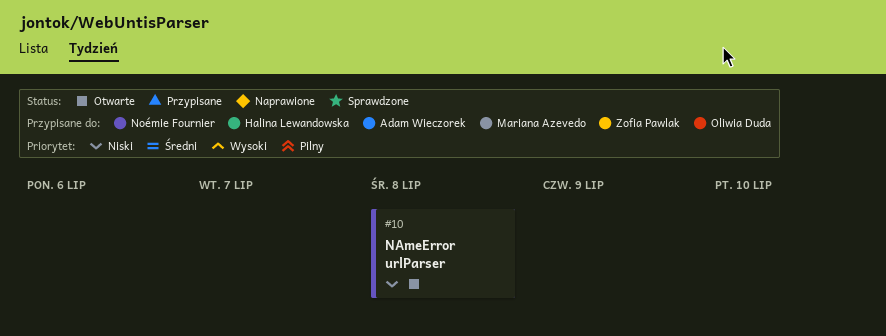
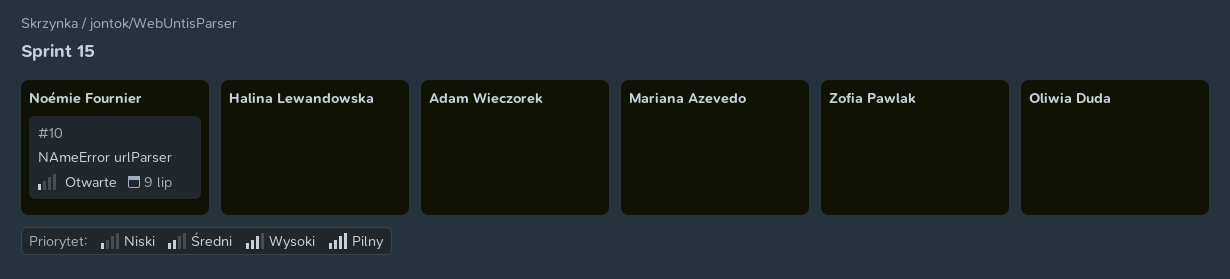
#10, due: Jul 8 -> Jul 9

